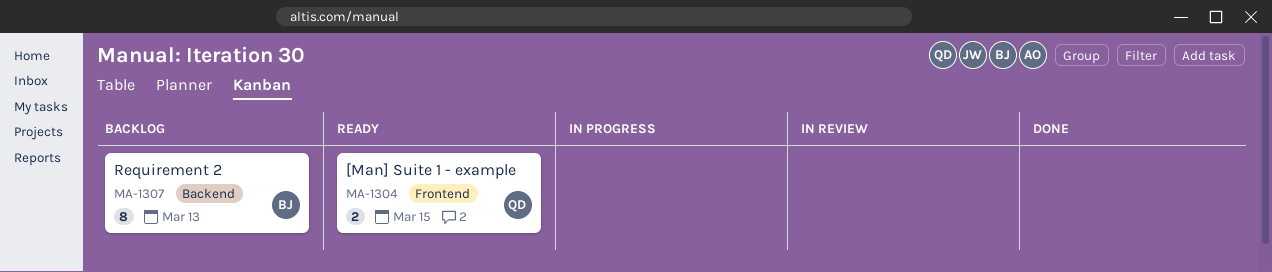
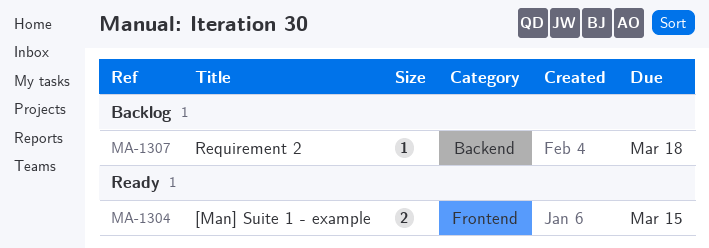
MA-1307, estimate: 8 -> 1
MA-1307, due: Mar 13 -> Mar 18

